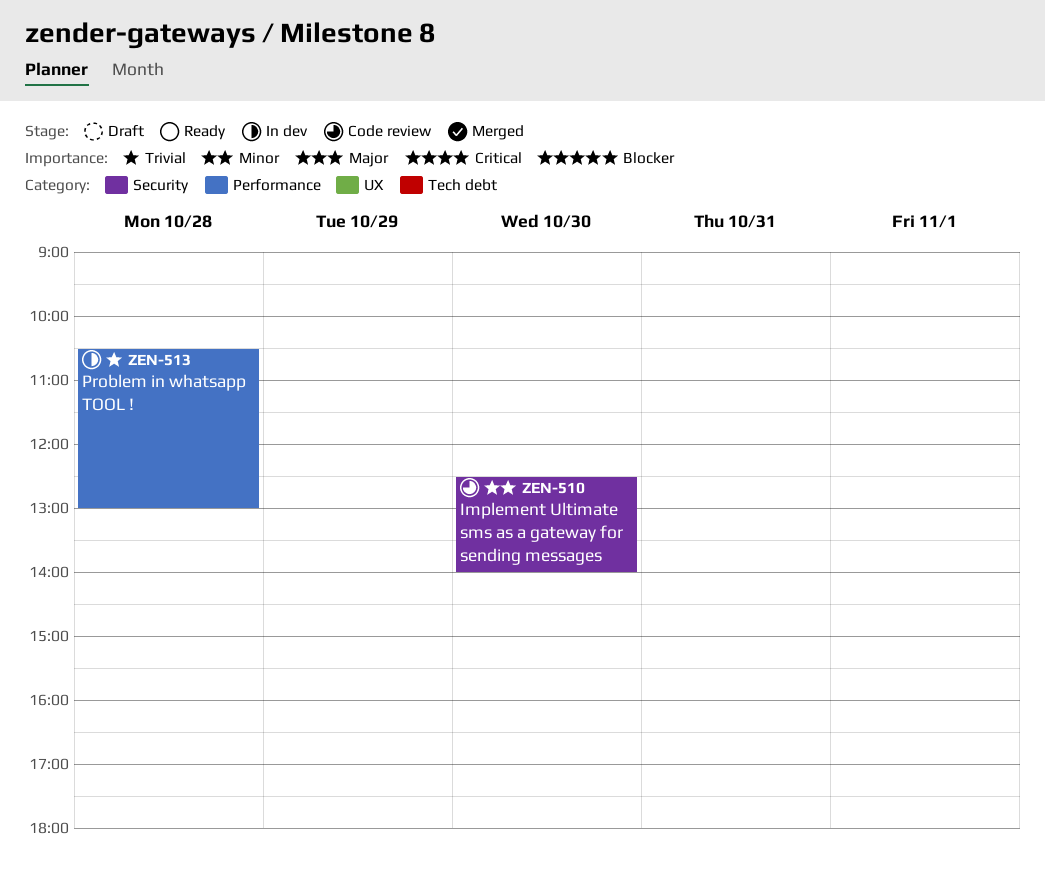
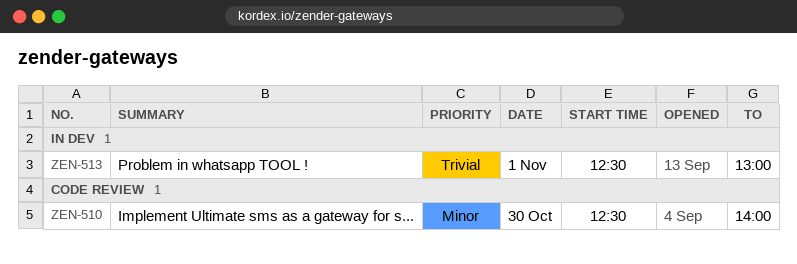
ZEN-513, day: Oct 28 -> Nov 1
ZEN-513, begins: 10:30 -> 12:30

